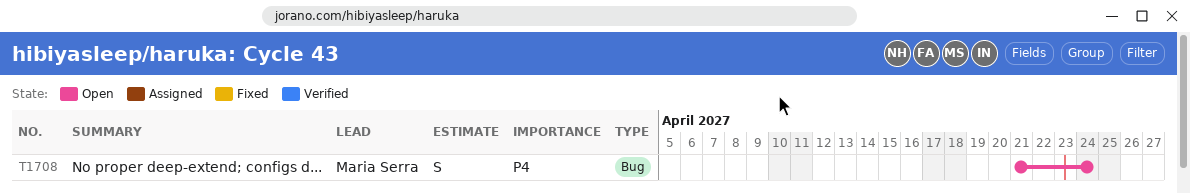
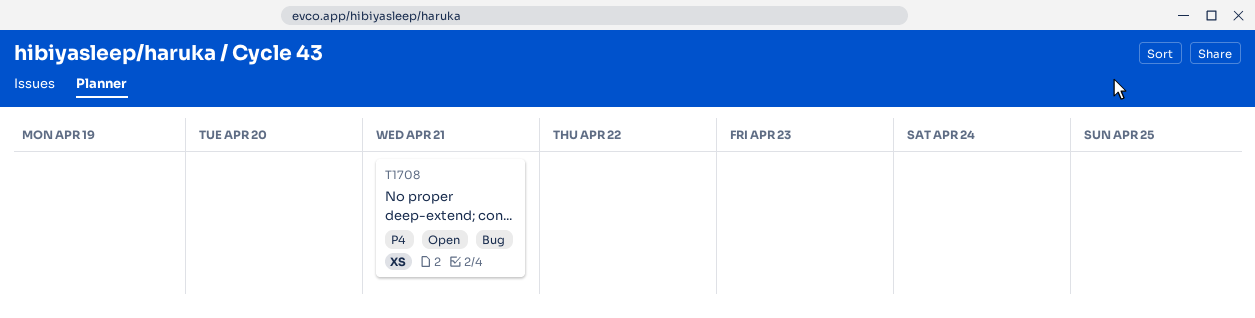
T1708, estimate: S -> XS
T1708, due: Apr 24 -> Apr 21

